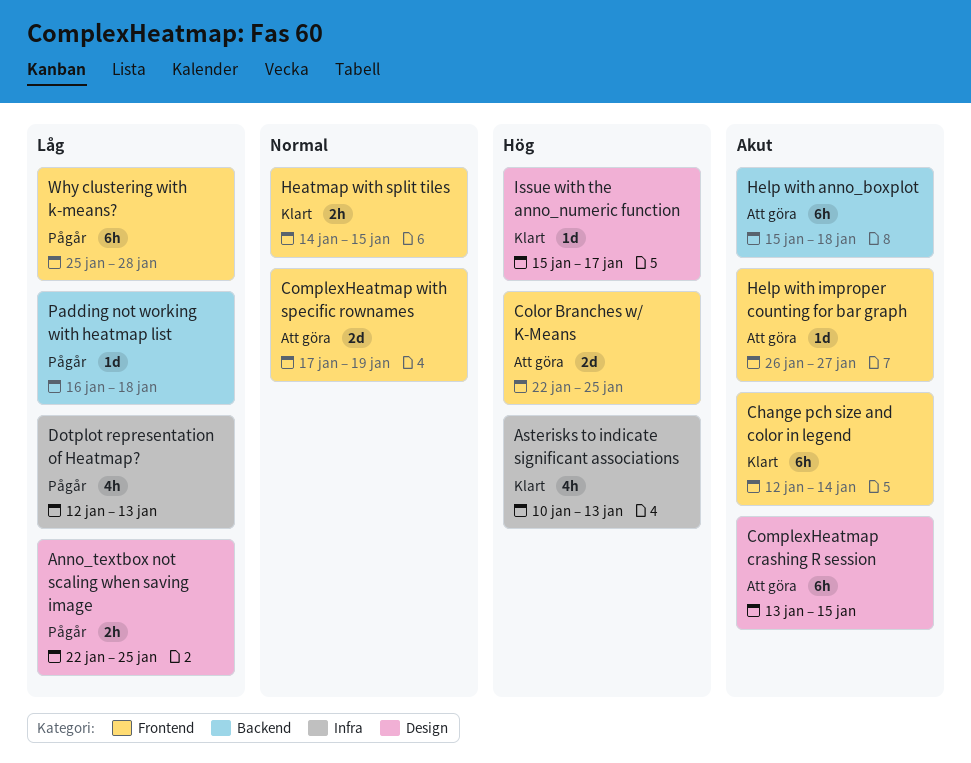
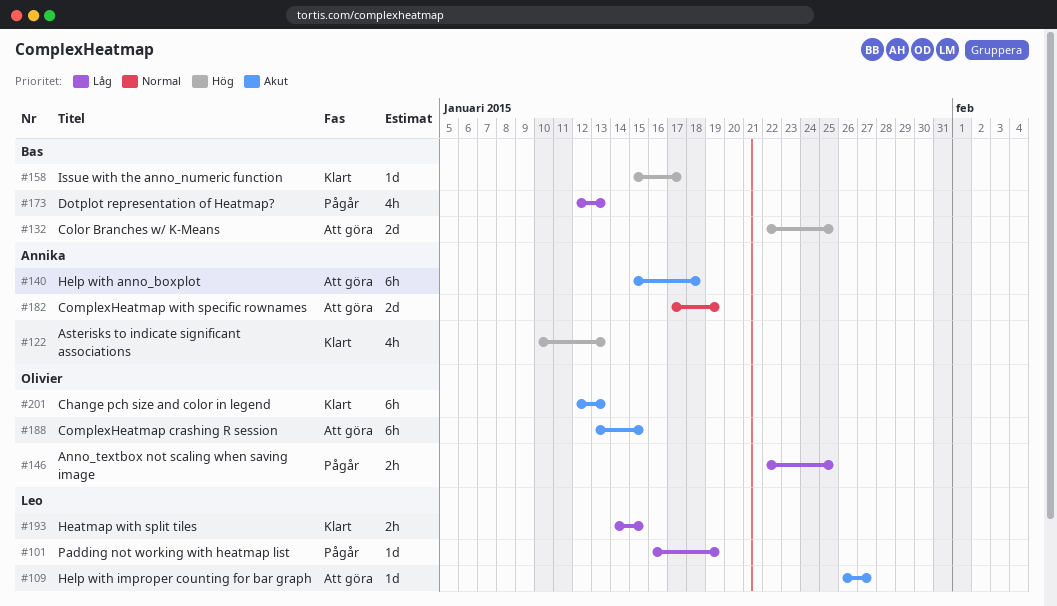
Change pch size and color in legend, due: Jan 14 -> Jan 13
Heatmap with split tiles, priority: Normal -> Låg
Padding not working with heatmap list, due: Jan 18 -> Jan 19
Why clustering with k-means?: present -> none

